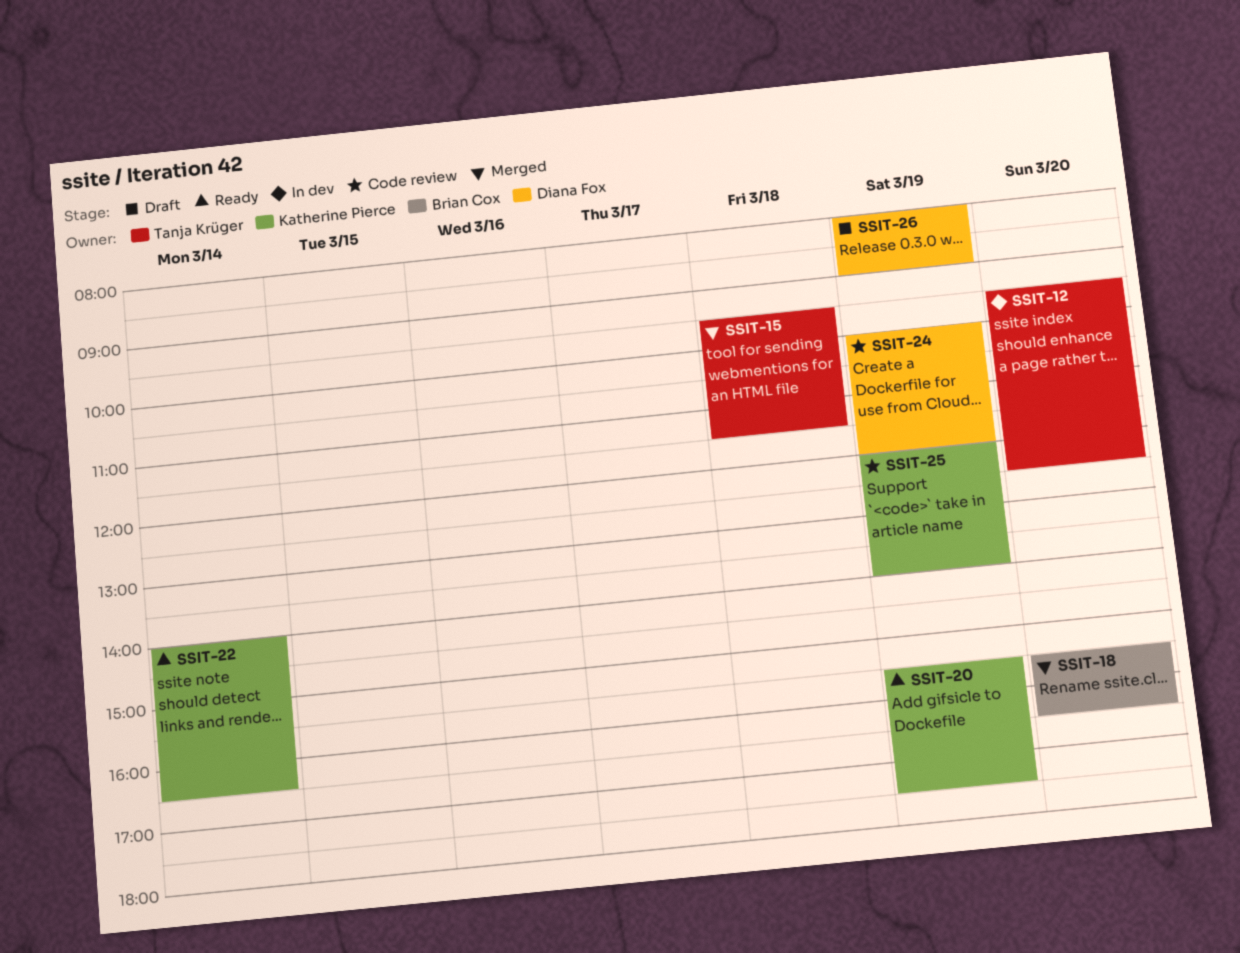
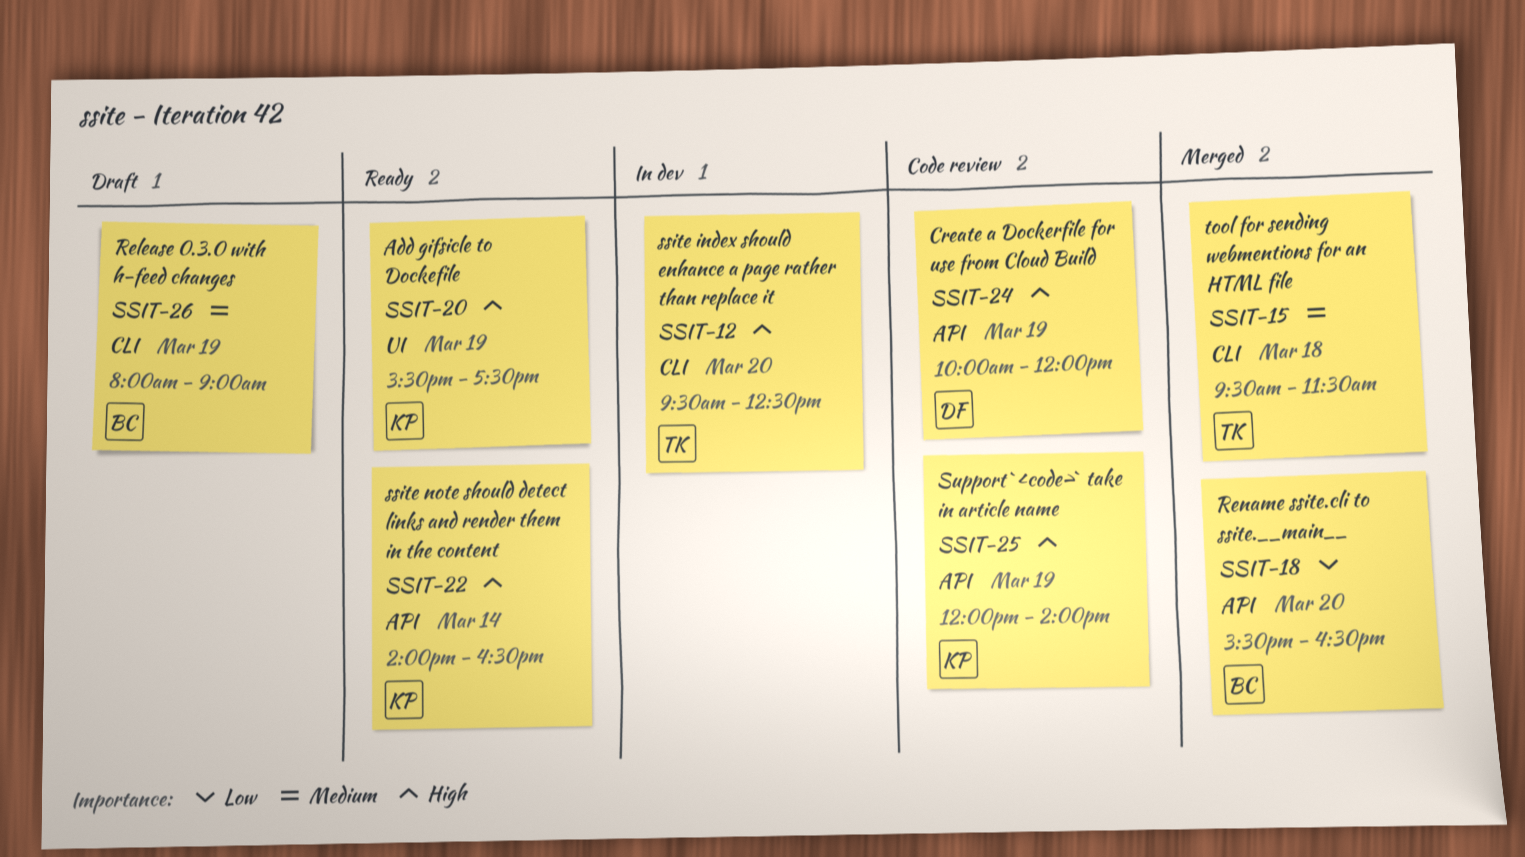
SSIT-26, owner: Diana Fox -> Brian Cox

